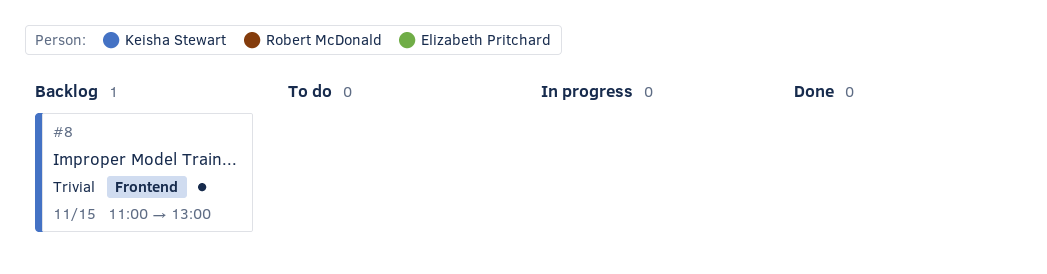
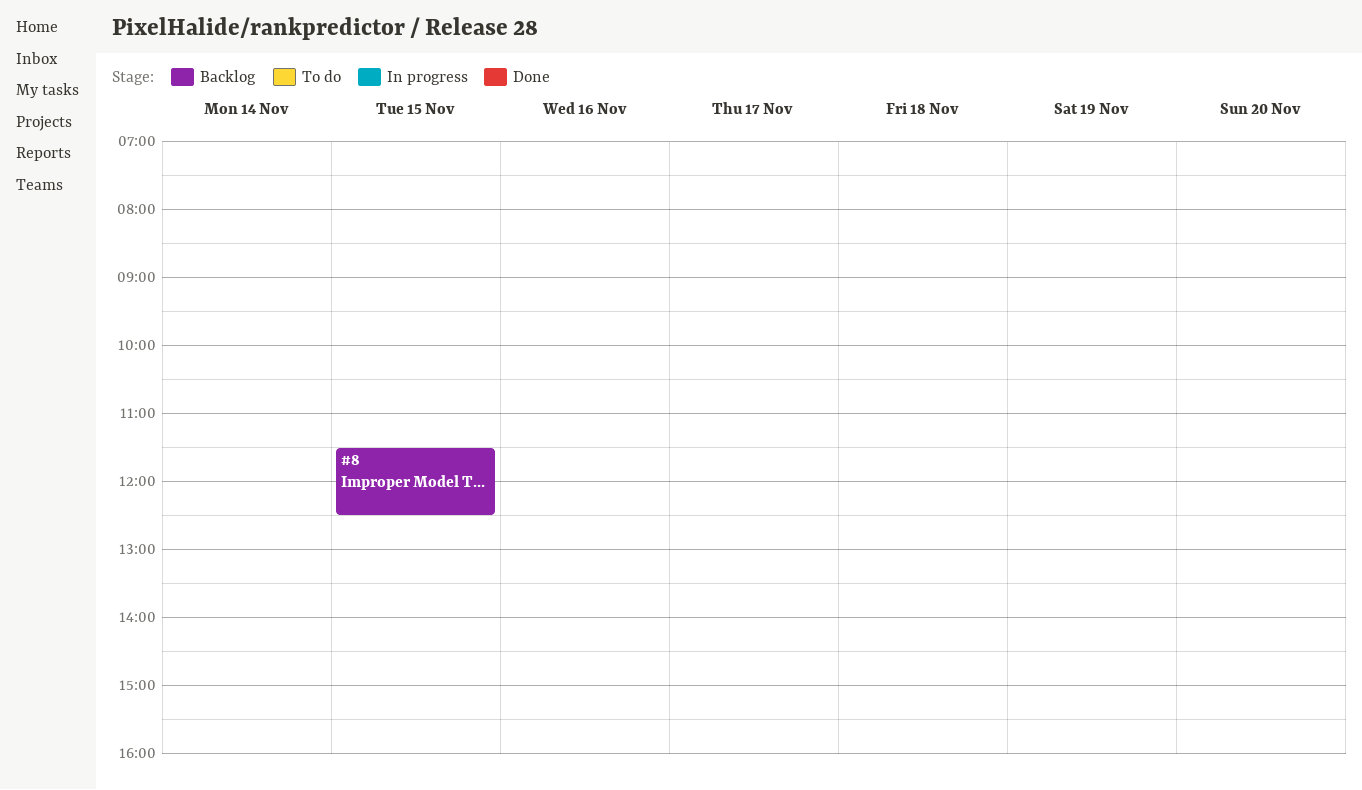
#8, begins: 11:00 -> 11:30
#8, ends: 13:00 -> 12:30

